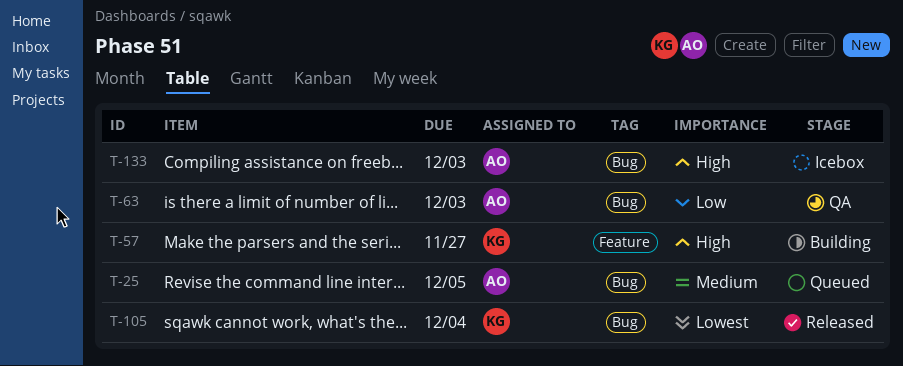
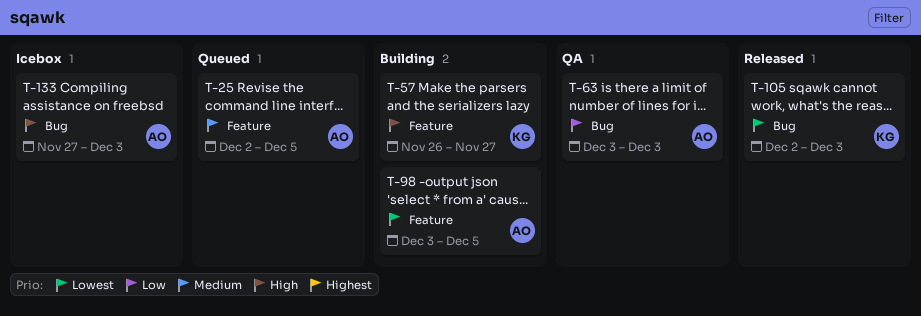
T-25, label: Bug -> Feature
T-98: none -> present
T-105, due: Dec 4 -> Dec 3

